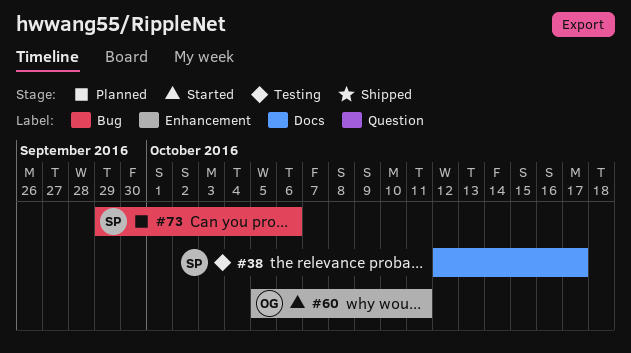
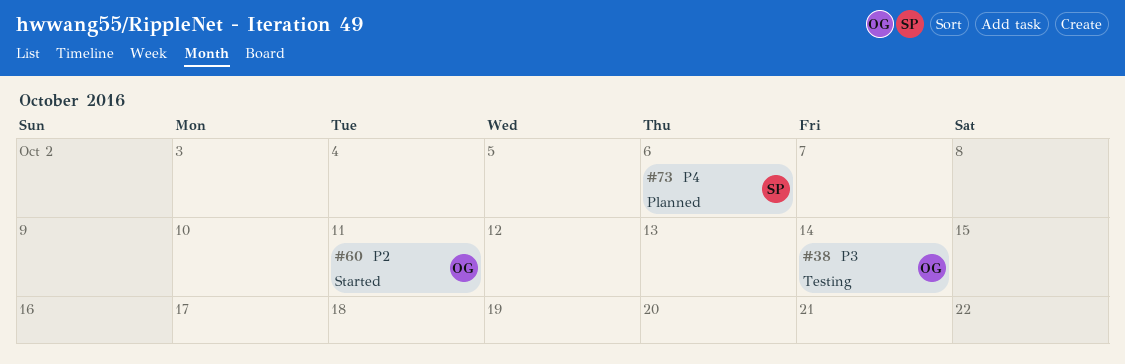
#38, owner: SP -> OG
#38, due: Oct 17 -> Oct 14

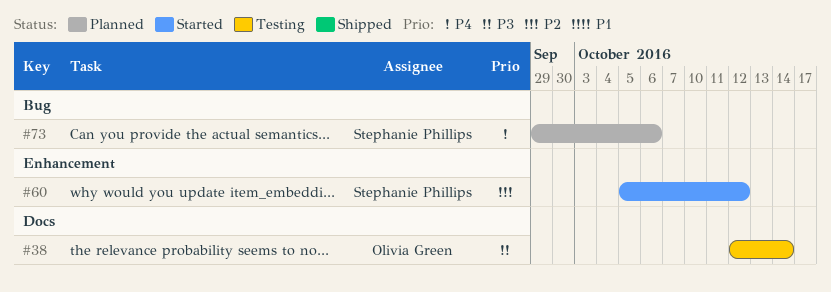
#60, owner: Olivia Green -> Stephanie Phillips
#60, due: Oct 11 -> Oct 12

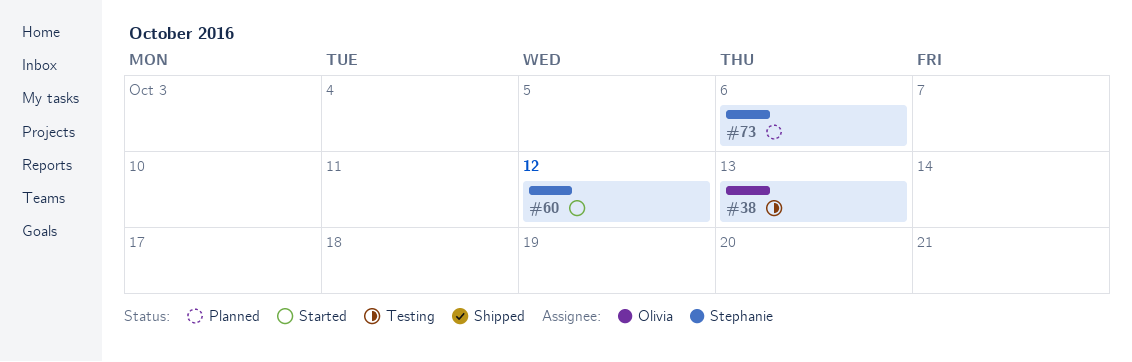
#38, due: Oct 14 -> Oct 13

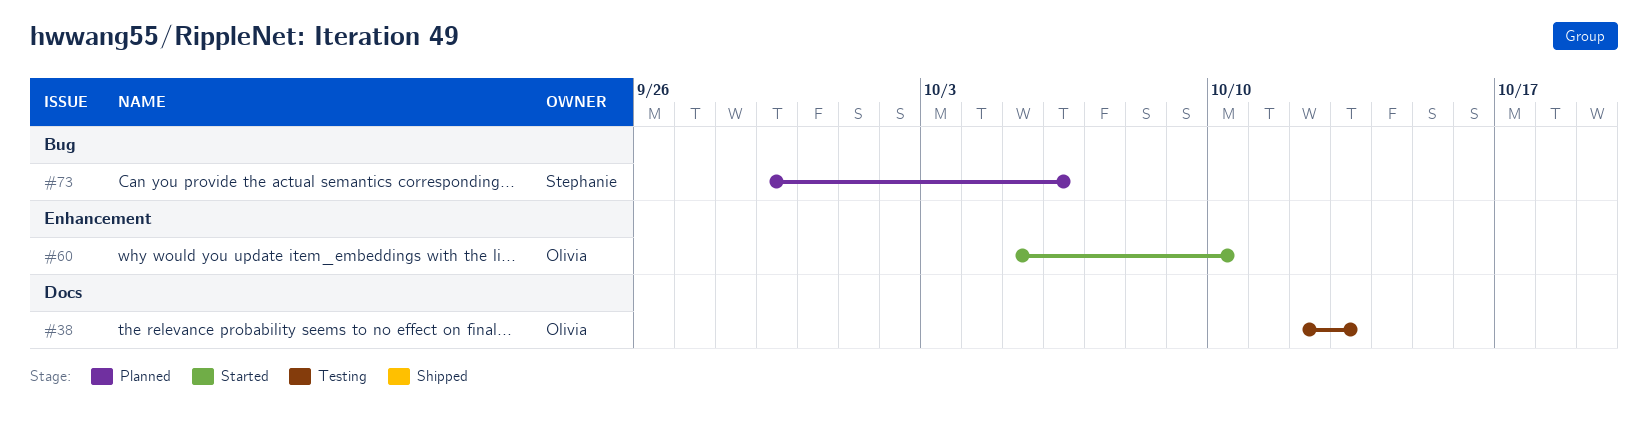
#60, owner: Stephanie -> Olivia
#60, due: Oct 12 -> Oct 10

